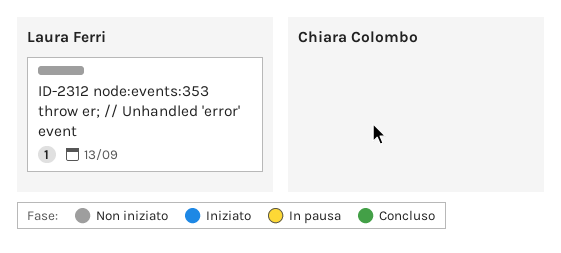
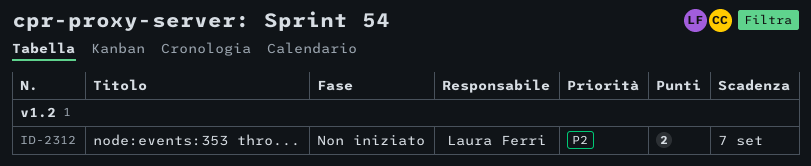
ID-2312, estimate: 1 -> 2
ID-2312, due: Sep 13 -> Sep 7

